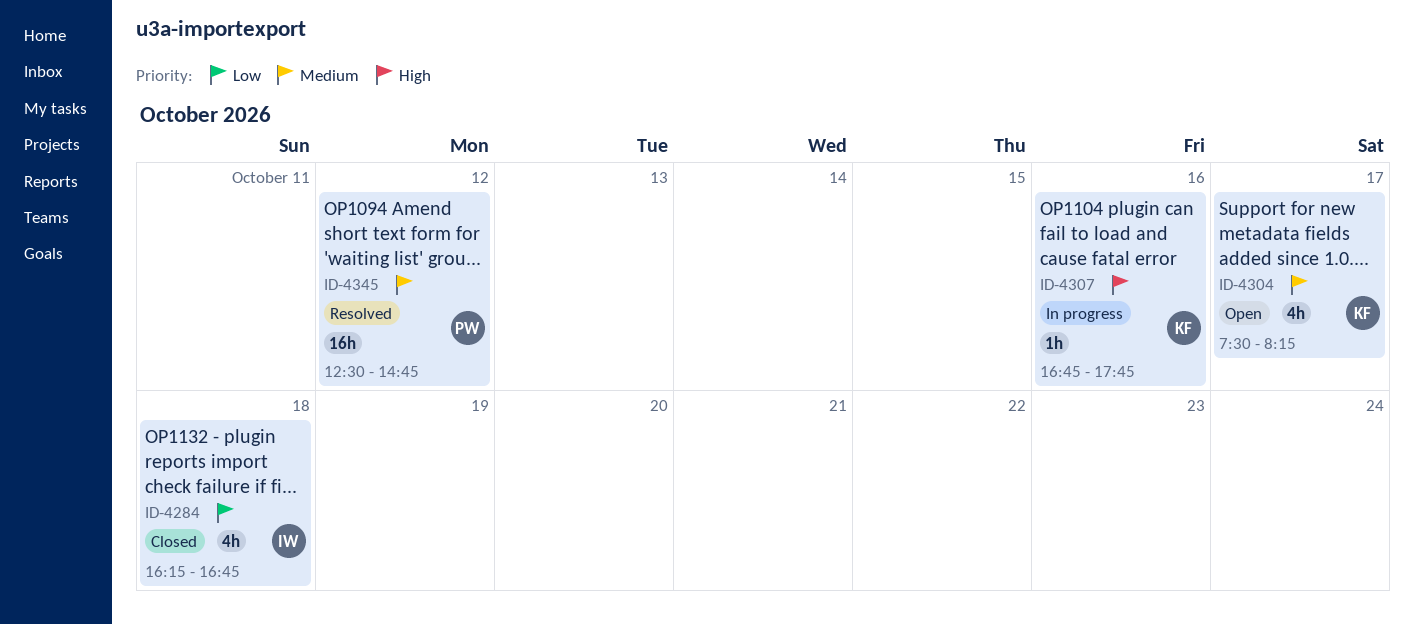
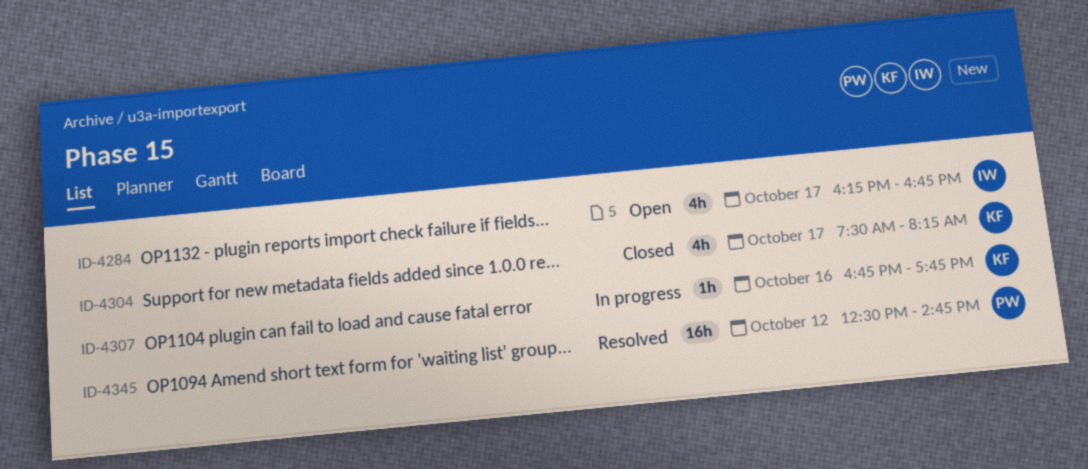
ID-4284, status: Closed -> Open
ID-4284, day: Oct 18 -> Oct 17
ID-4304, status: Open -> Closed

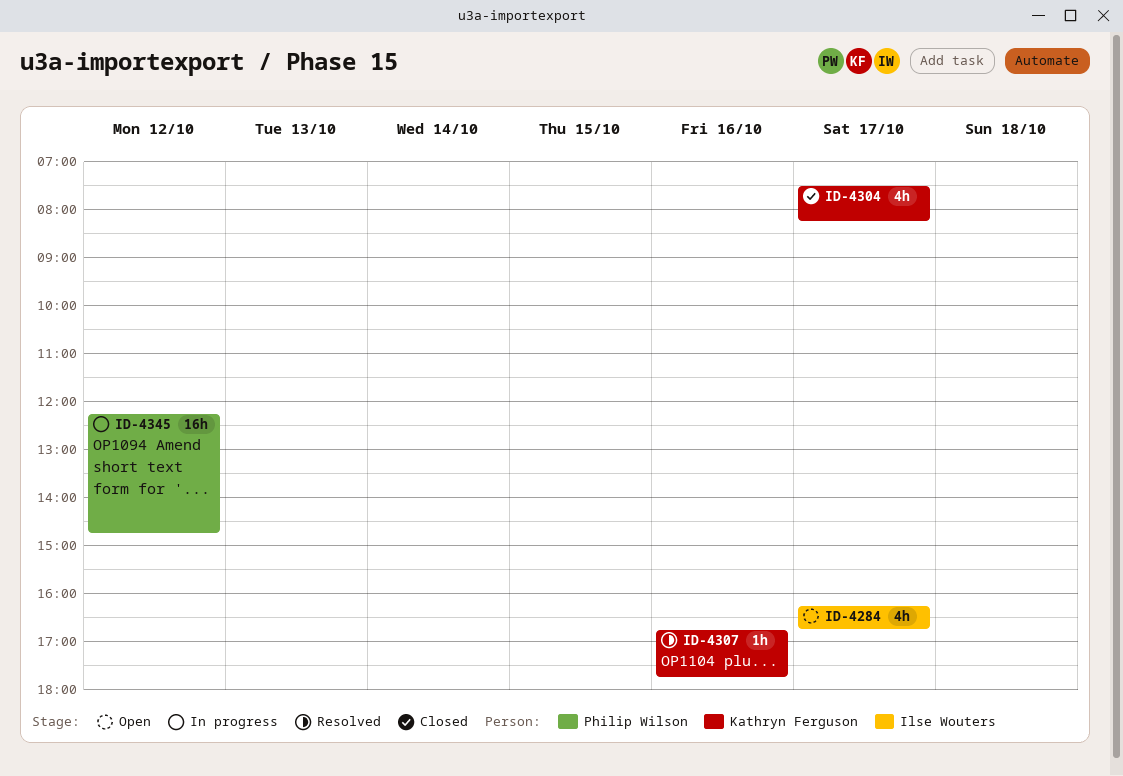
ID-4307, status: In progress -> Resolved
ID-4345, status: Resolved -> In progress
ID-4345, begins: 12:30 -> 12:15

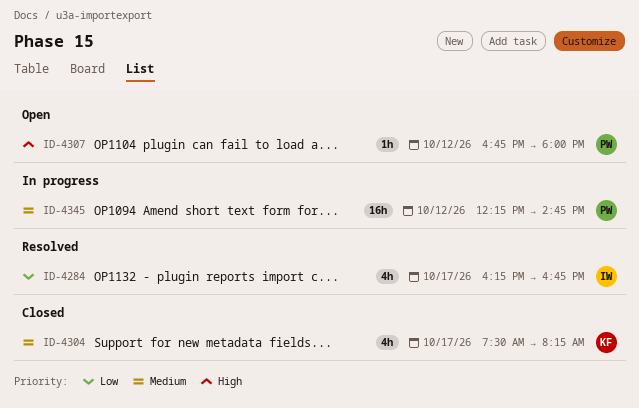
ID-4284, status: Open -> Resolved
ID-4307, status: Resolved -> Open
ID-4307, owner: Kathryn Ferguson -> Philip Wilson
ID-4307, day: Oct 16 -> Oct 12
ID-4307, ends: 17:45 -> 18:00

